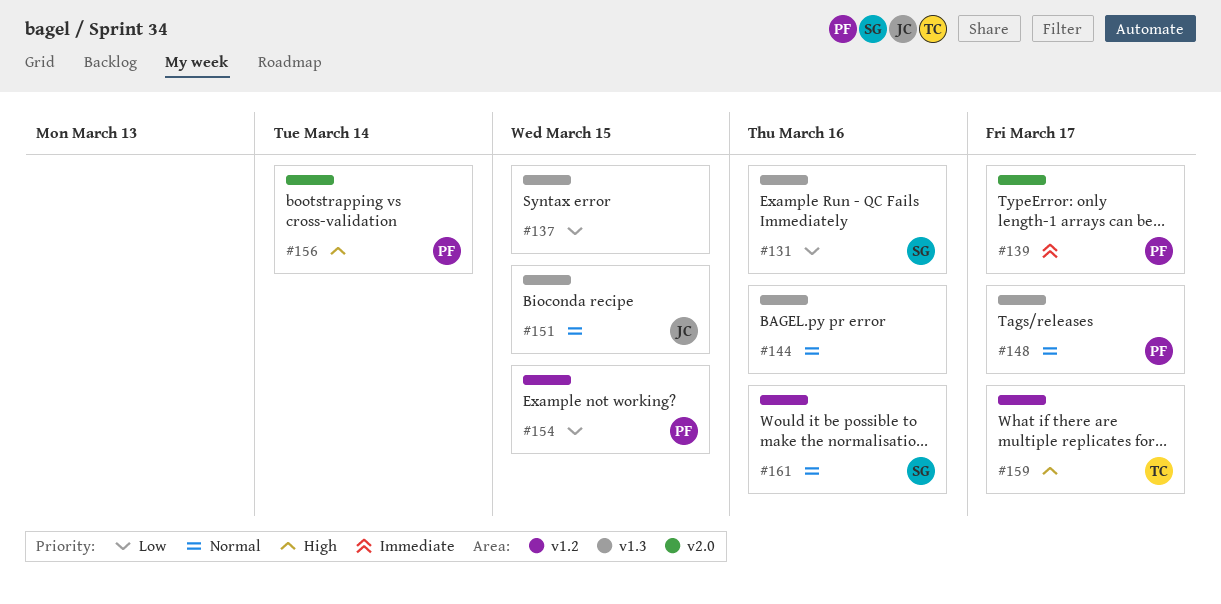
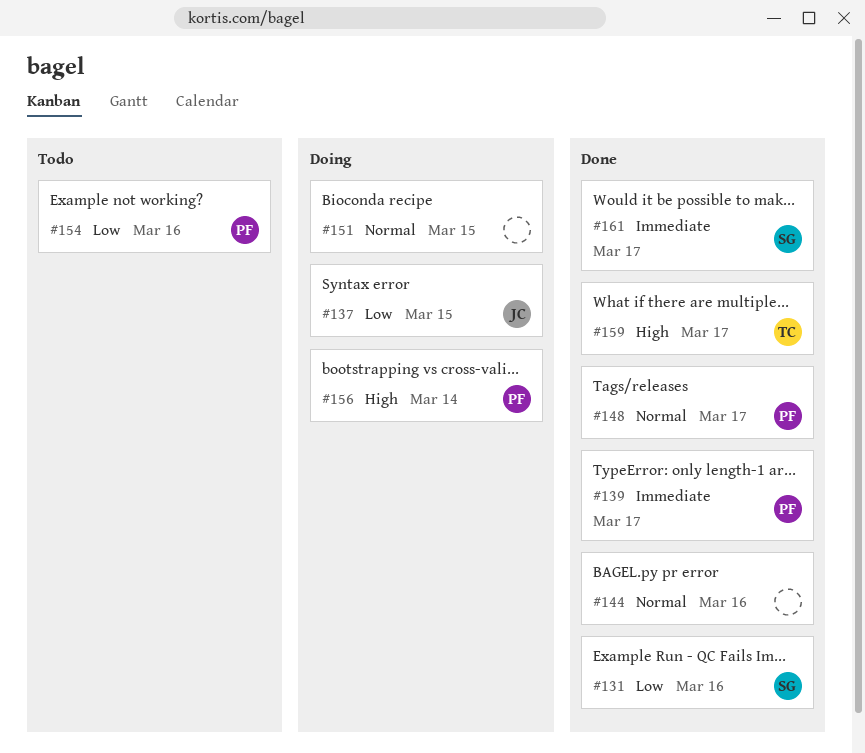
#137, owner: none -> JC
#151, owner: JC -> none
#154, due: Mar 15 -> Mar 16
#161, priority: Normal -> Immediate
#161, due: Mar 16 -> Mar 17

